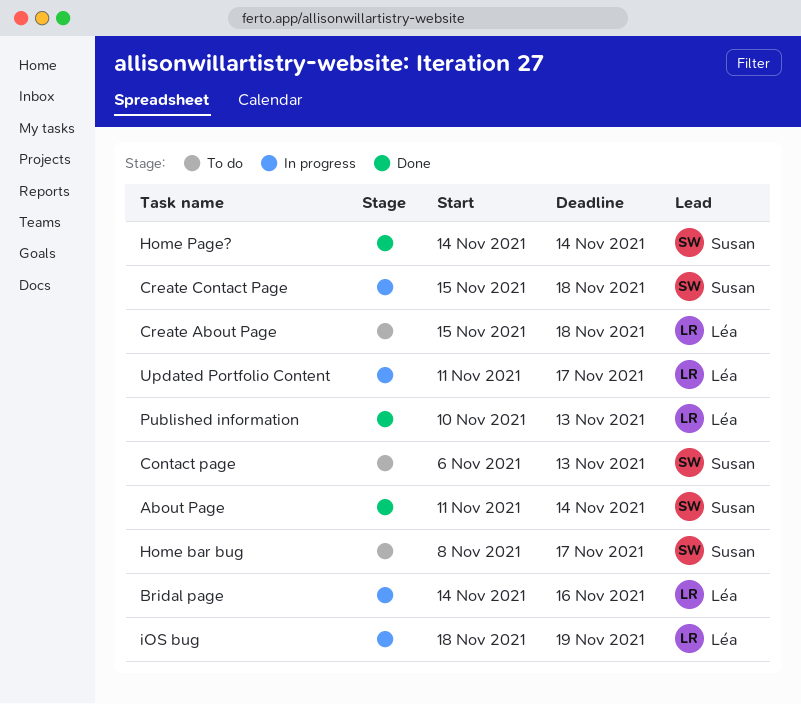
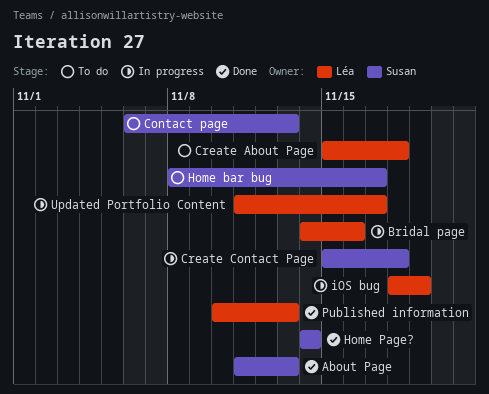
About Page, due: Nov 14 -> Nov 13

